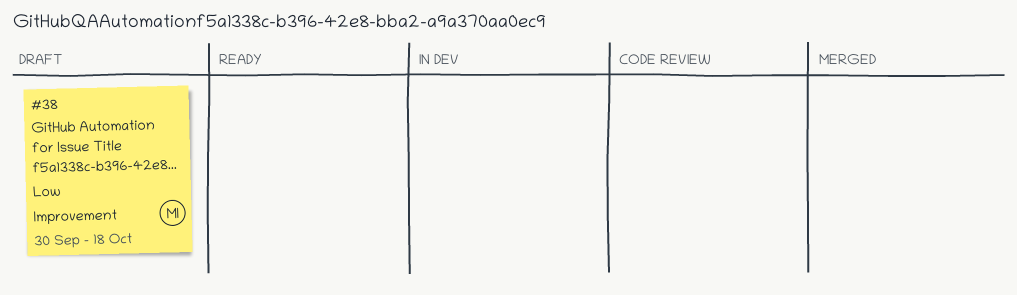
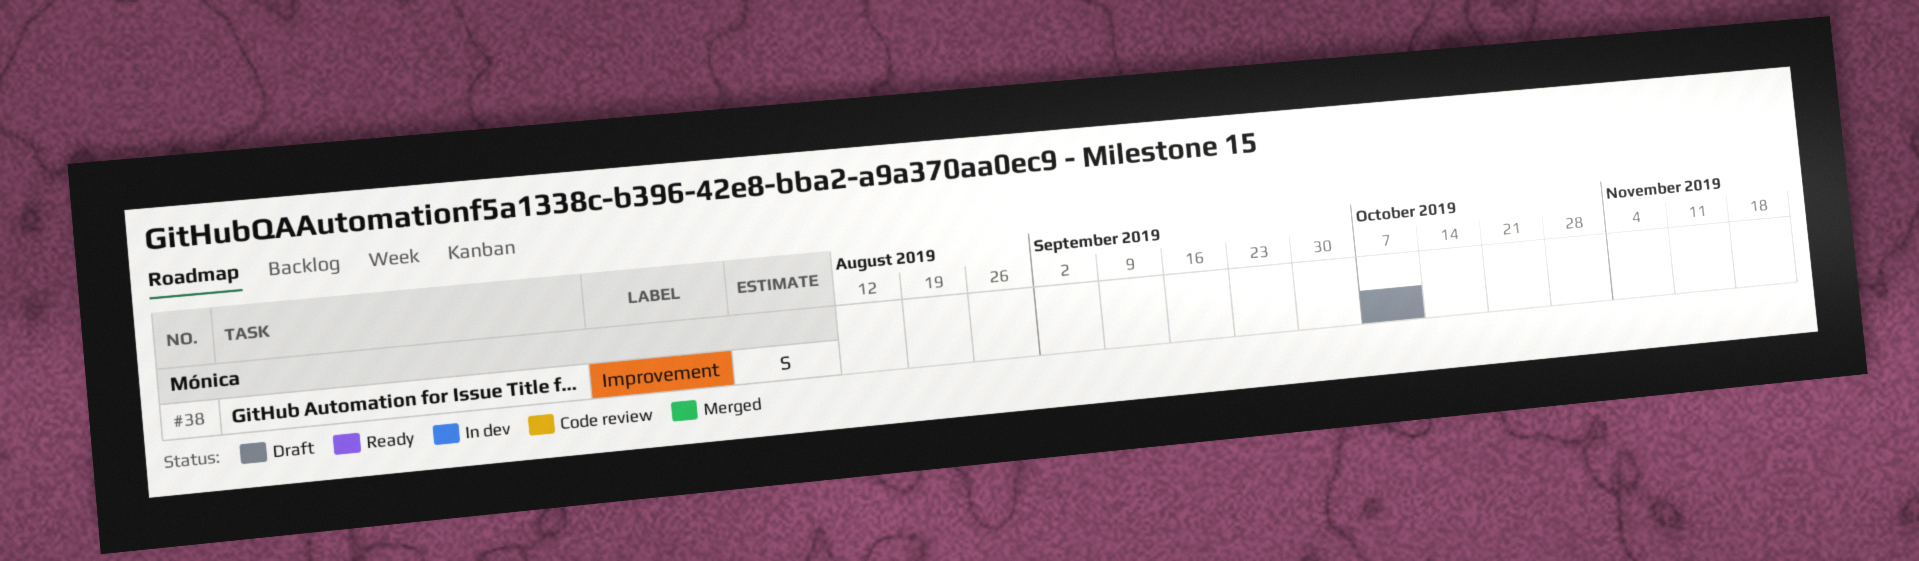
#38, start: Sep 30 -> Oct 7
#38, due: Oct 18 -> Oct 11

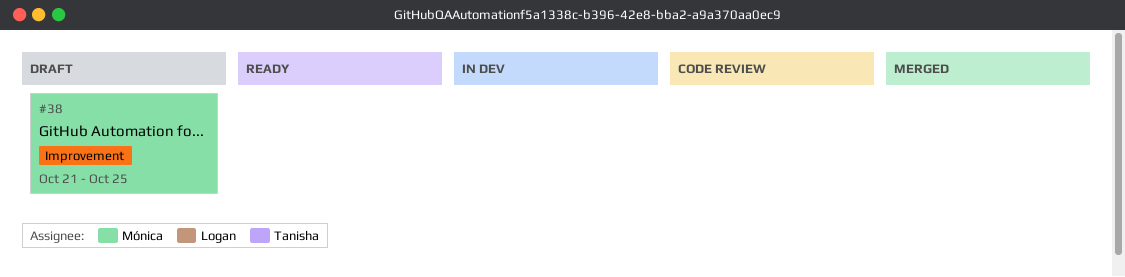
#38, start: Oct 7 -> Oct 21
#38, due: Oct 11 -> Oct 25

